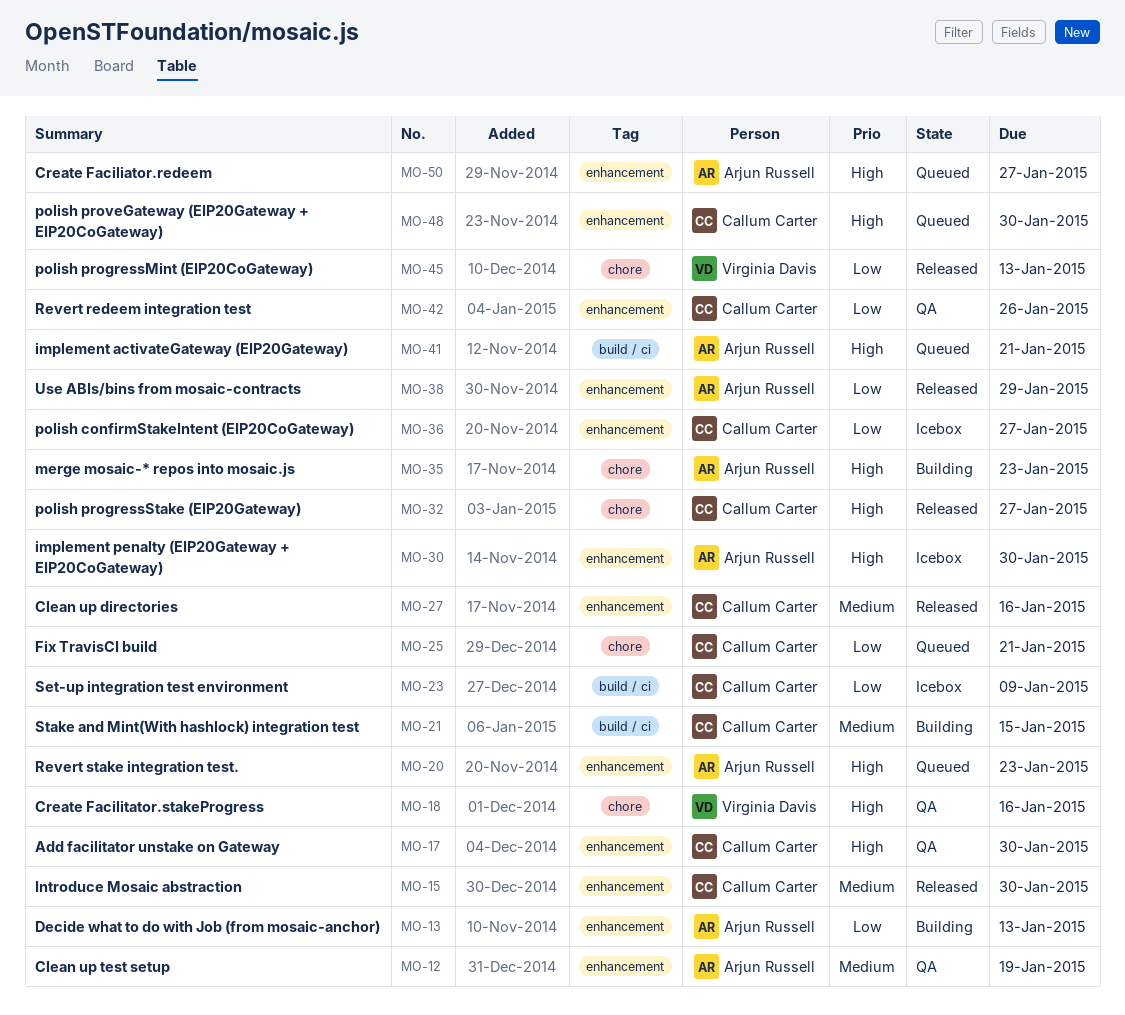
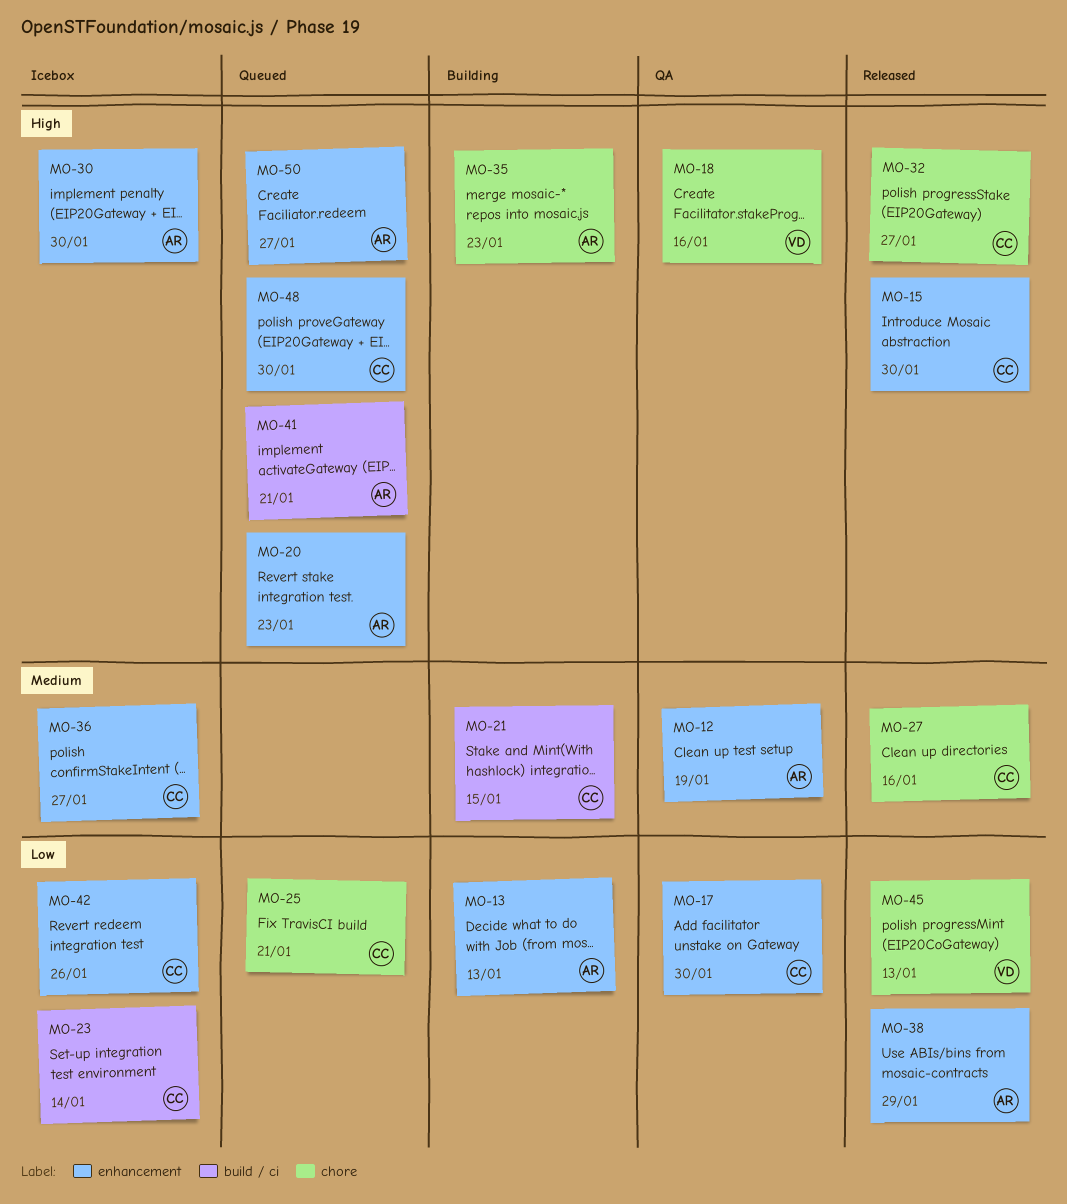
MO-15, priority: Medium -> High
MO-17, priority: High -> Low
MO-23, due: Jan 9 -> Jan 14
MO-27, label: enhancement -> chore
MO-36, priority: Low -> Medium
MO-42, status: QA -> Icebox

